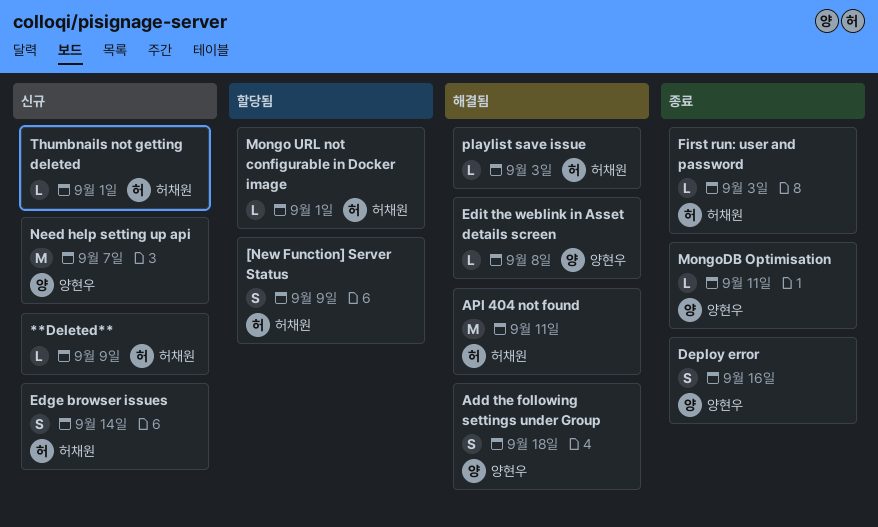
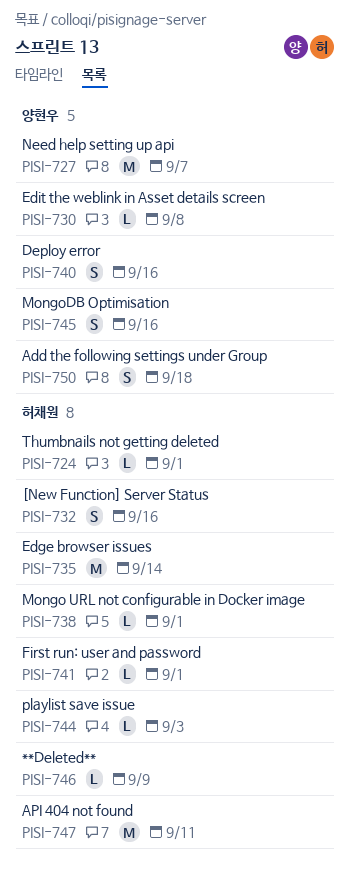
[New Function] Server Status, due: Sep 9 -> Sep 16
Edge browser issues, estimate: S -> M
First run: user and password, due: Sep 3 -> Sep 1
MongoDB Optimisation, estimate: L -> S
MongoDB Optimisation, due: Sep 11 -> Sep 16

